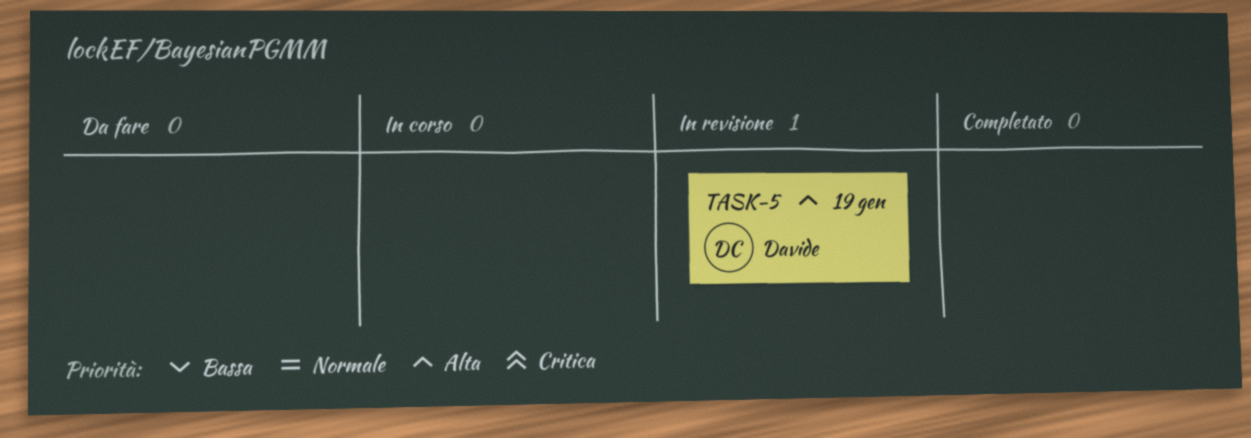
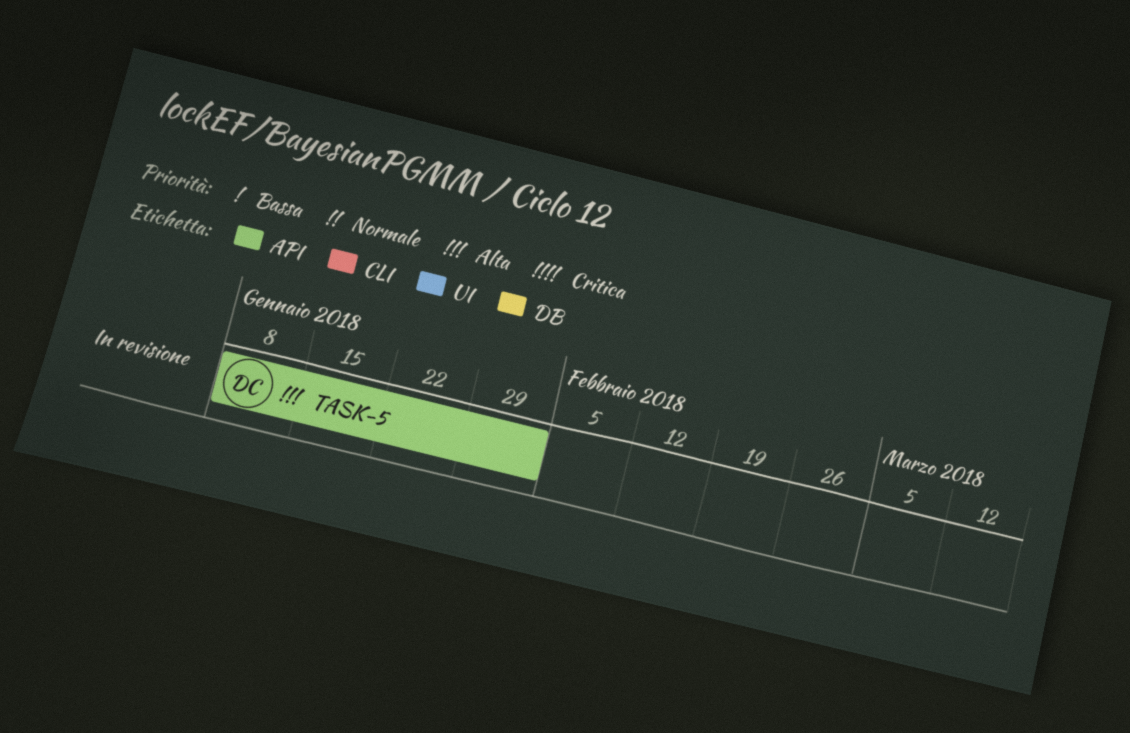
TASK-5, due: Jan 19 -> Feb 2

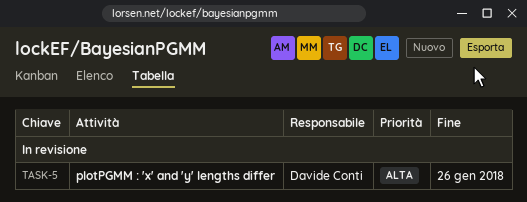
TASK-5, due: Feb 2 -> Jan 26

